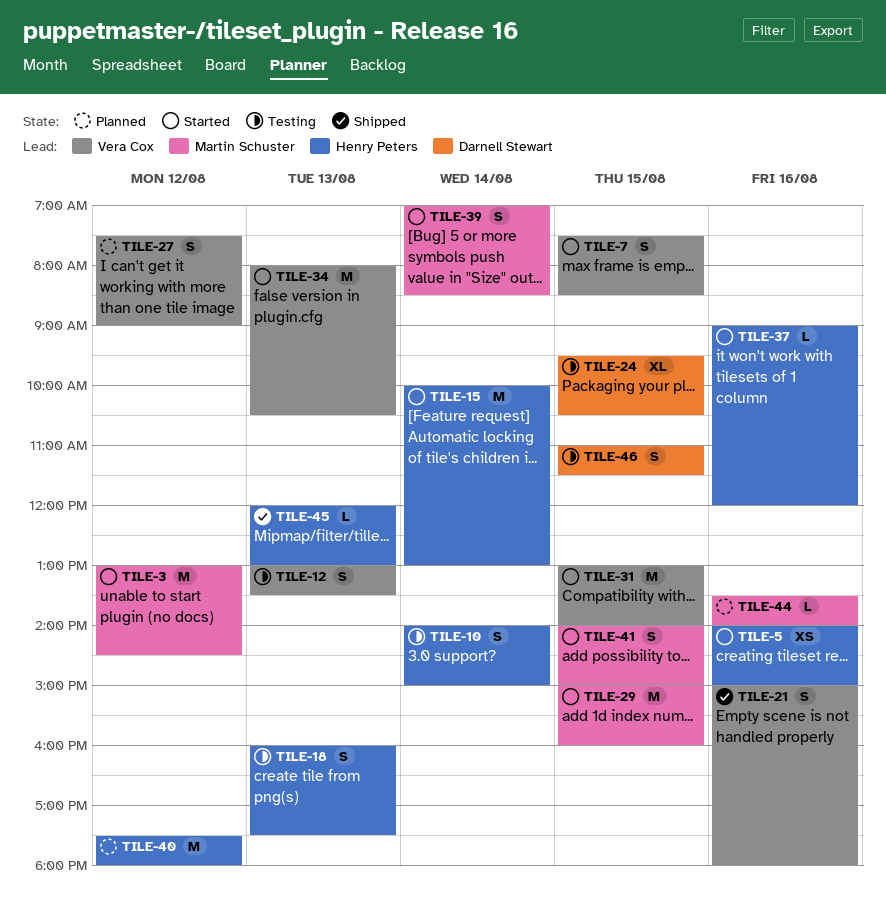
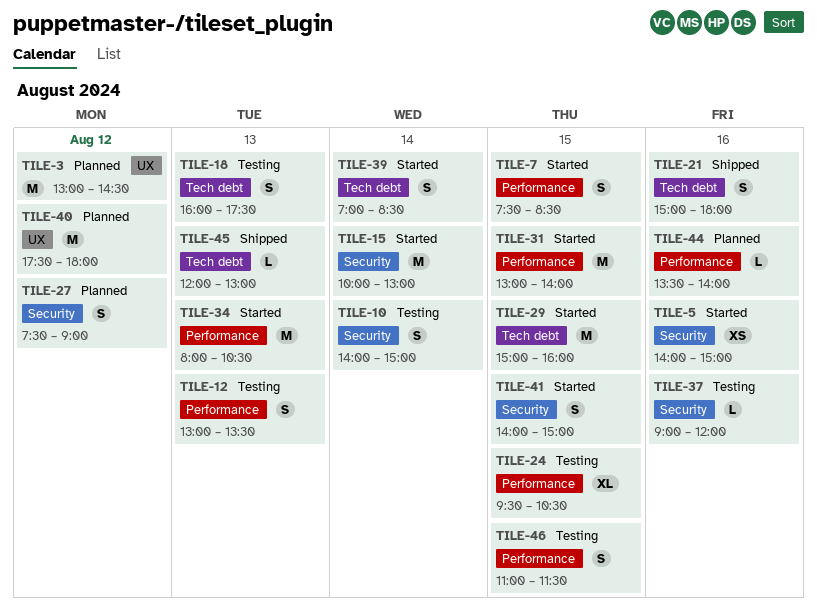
TILE-3, status: Started -> Planned
TILE-37, status: Started -> Testing

